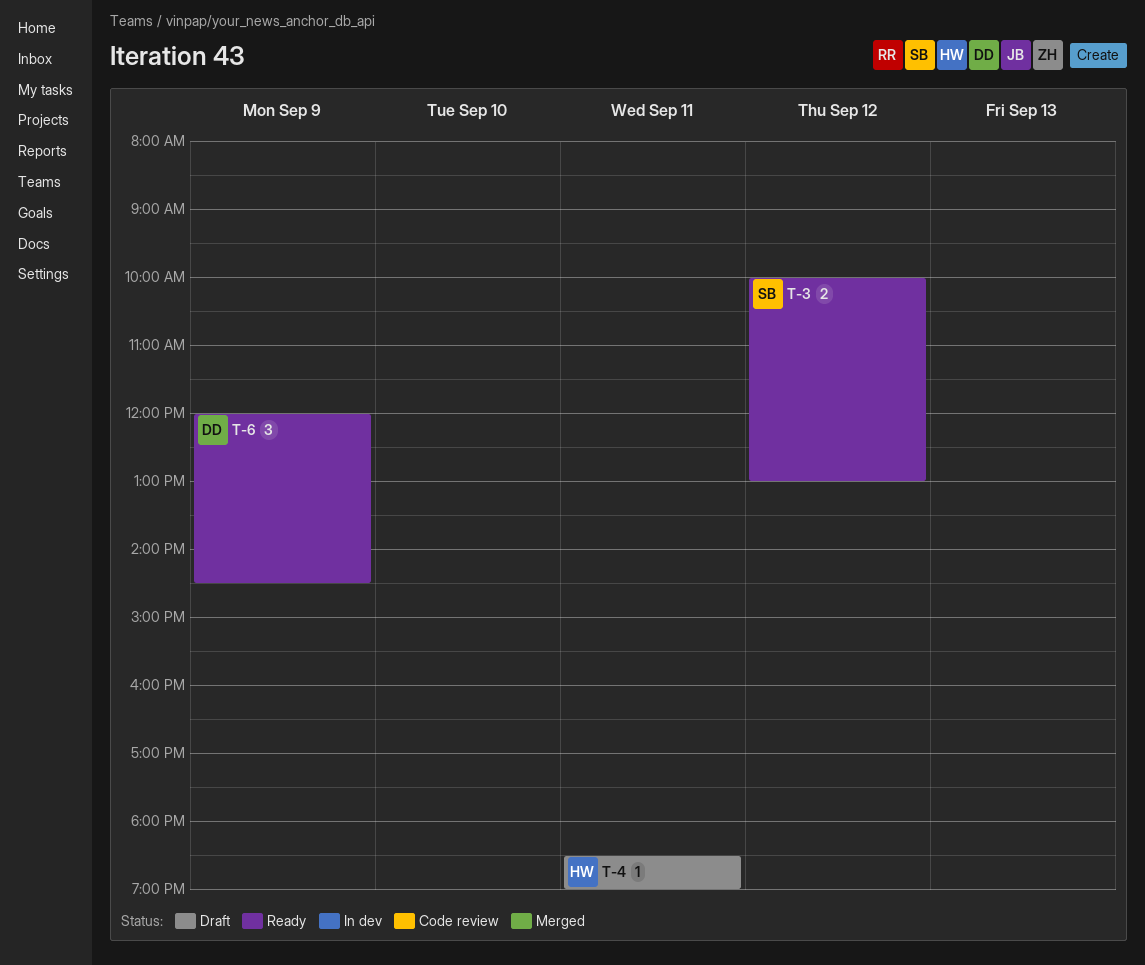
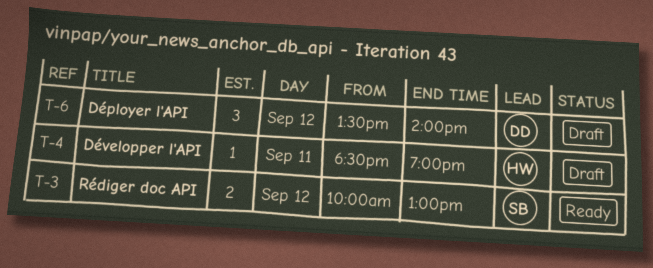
T-6, status: Ready -> Draft
T-6, day: Sep 9 -> Sep 12
T-6, begins: 12:00 -> 13:30
T-6, ends: 14:30 -> 14:00

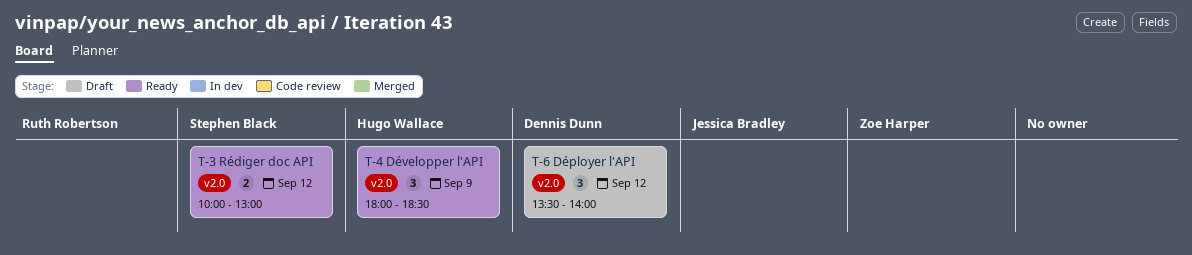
T-4, status: Draft -> Ready
T-4, estimate: 1 -> 3
T-4, day: Sep 11 -> Sep 9
T-4, begins: 18:30 -> 18:00
T-4, ends: 19:00 -> 18:30

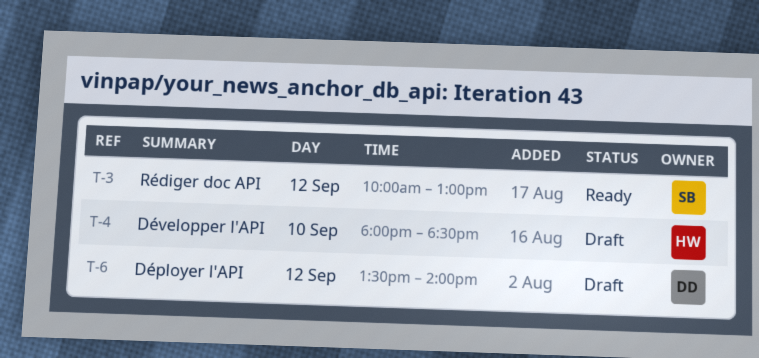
T-4, status: Ready -> Draft
T-4, day: Sep 9 -> Sep 10

